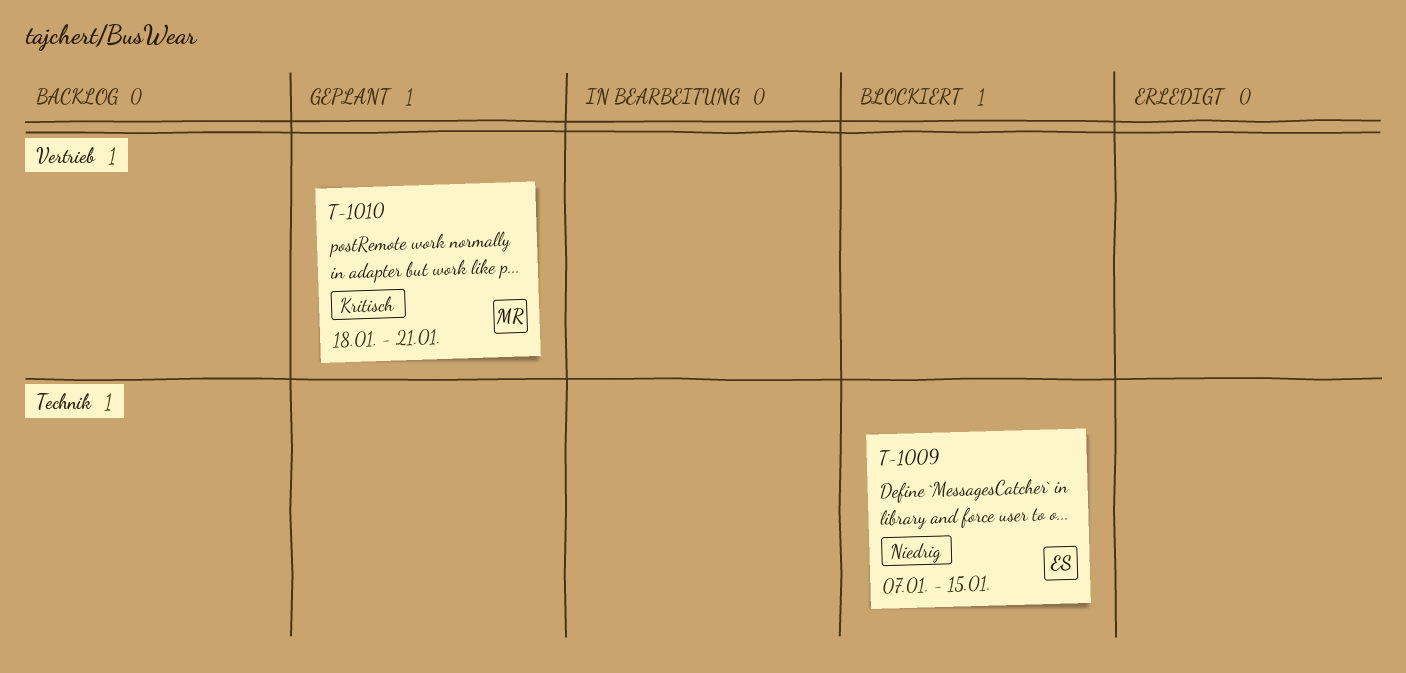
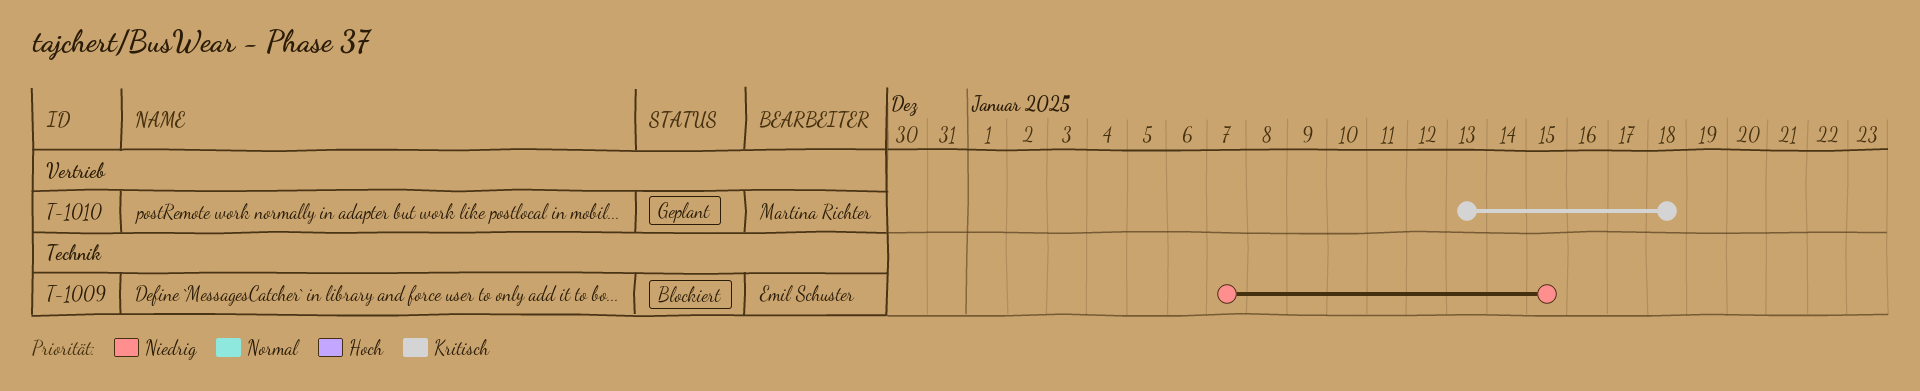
T-1010, start: Jan 18 -> Jan 13
T-1010, due: Jan 21 -> Jan 18

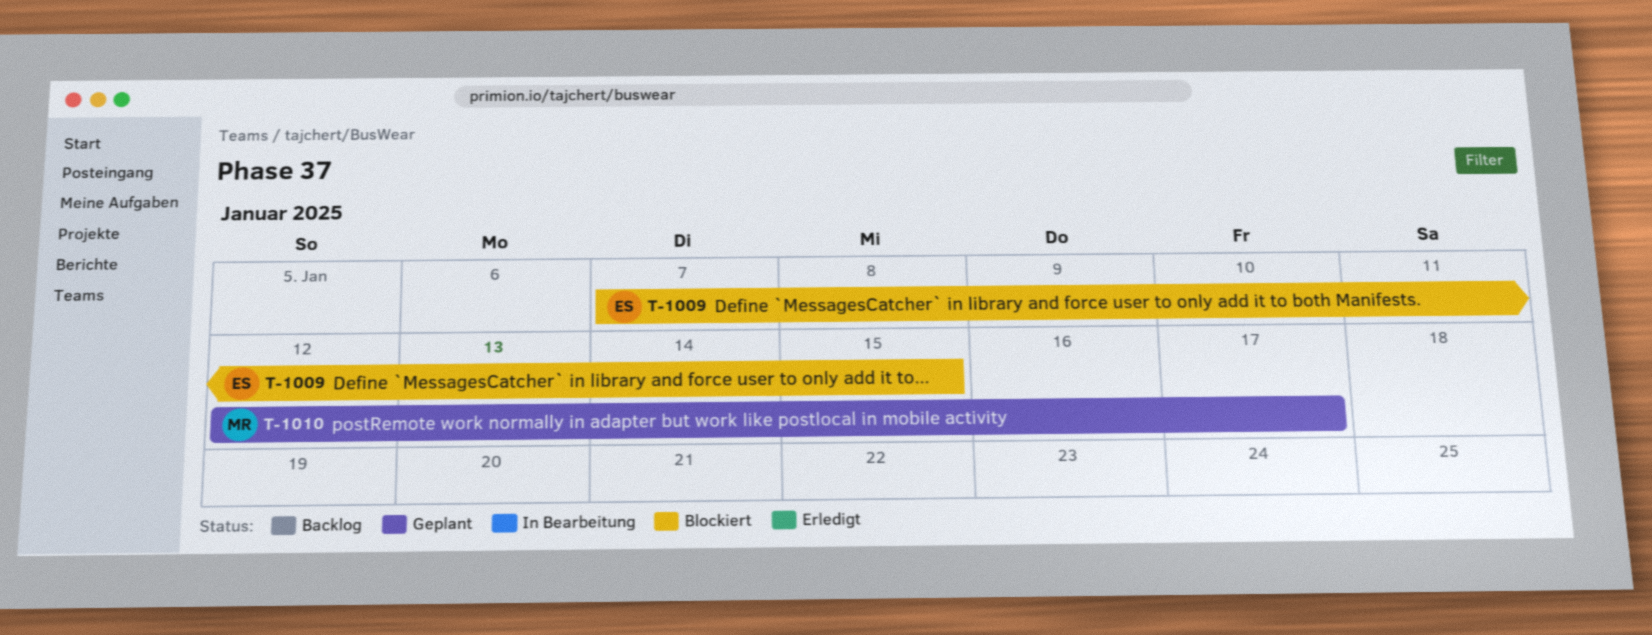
T-1010, start: Jan 13 -> Jan 12
T-1010, due: Jan 18 -> Jan 17

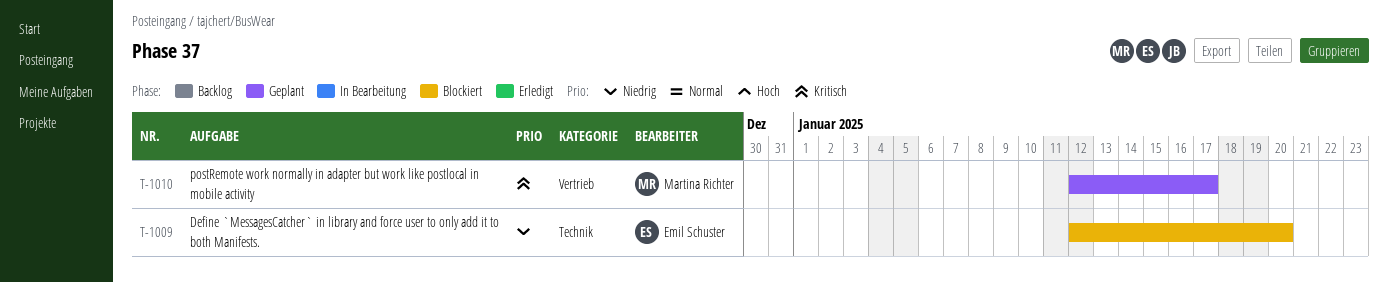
T-1009, start: Jan 7 -> Jan 12
T-1009, due: Jan 15 -> Jan 20

